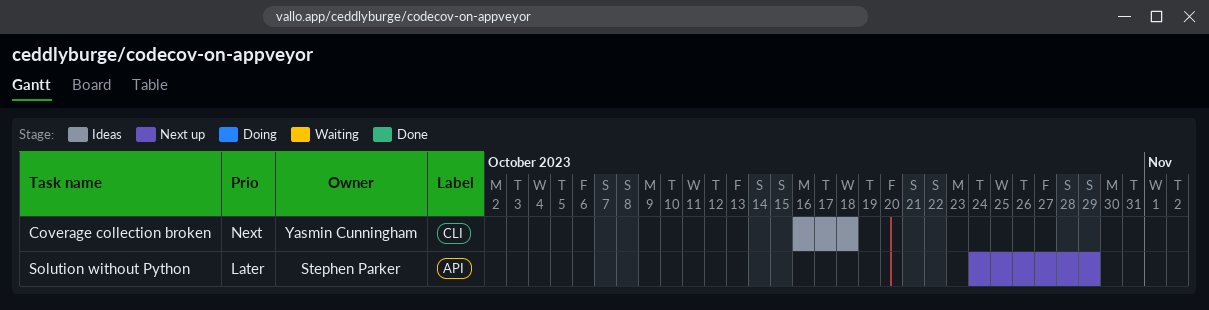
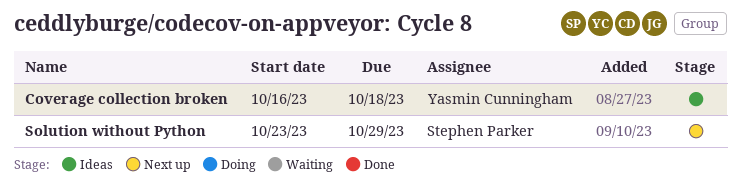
Solution without Python, start: Oct 24 -> Oct 23

